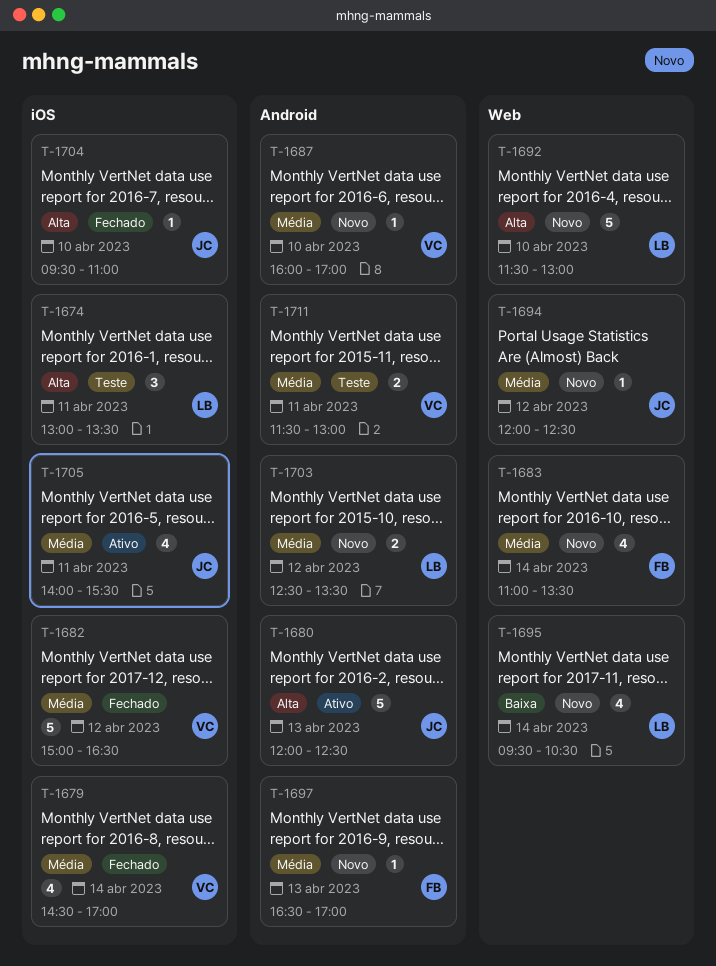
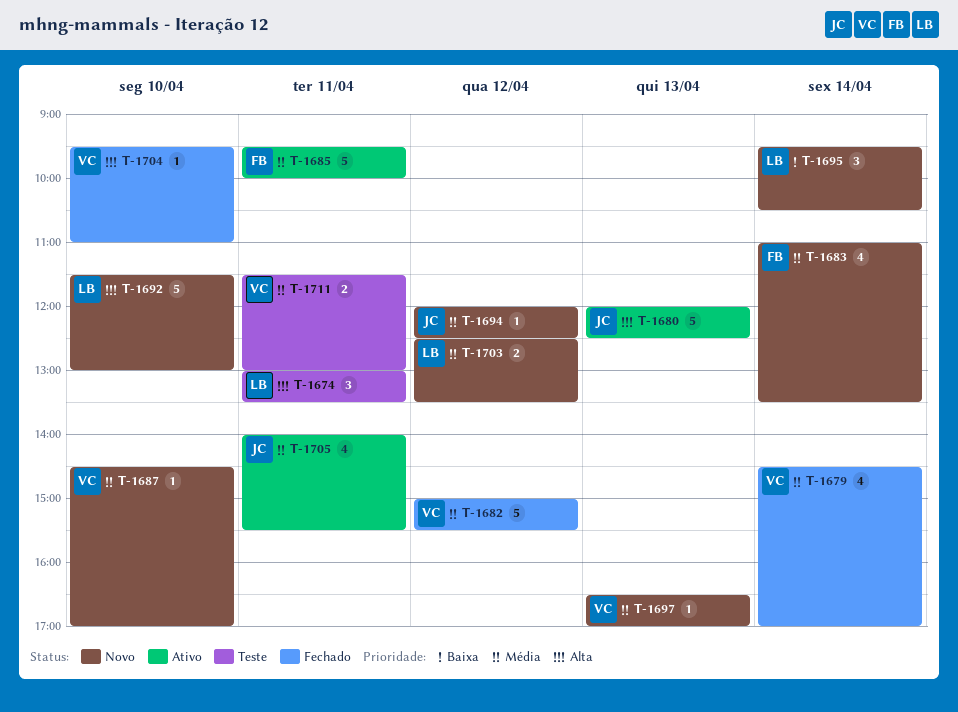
T-1682, ends: 16:30 -> 15:30
T-1685: none -> present
T-1687, begins: 16:00 -> 14:30
T-1695, estimate: 4 -> 3
T-1697, owner: FB -> VC
T-1704, owner: JC -> VC

